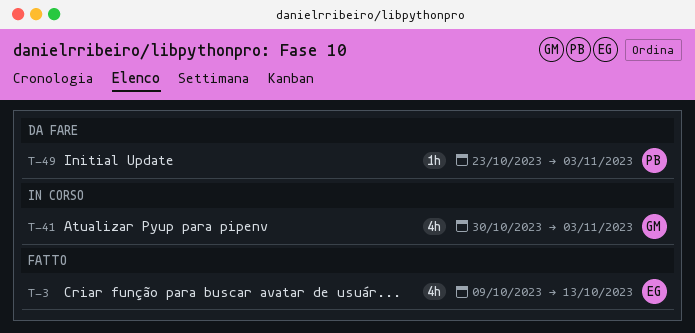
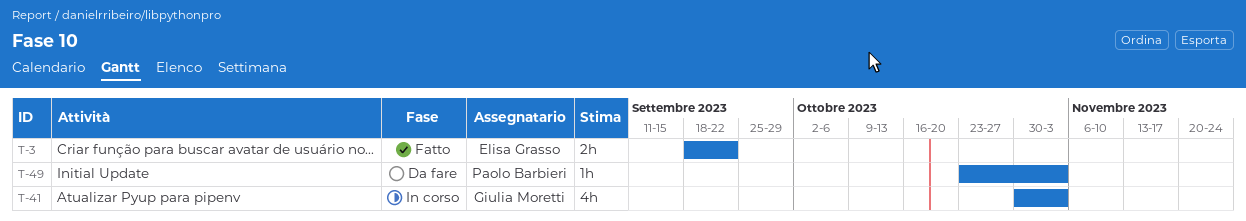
T-3, estimate: 4h -> 2h
T-3, start: Oct 9 -> Sep 18
T-3, due: Oct 13 -> Sep 22

